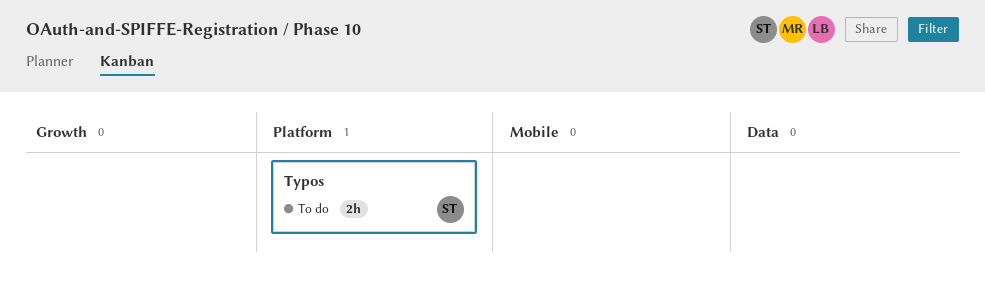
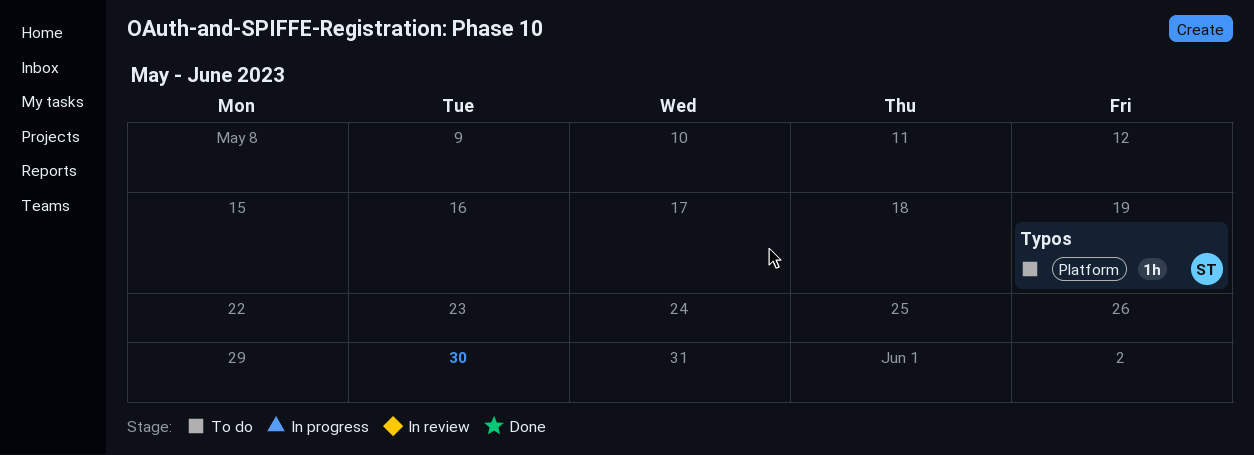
Typos, estimate: 2h -> 1h

